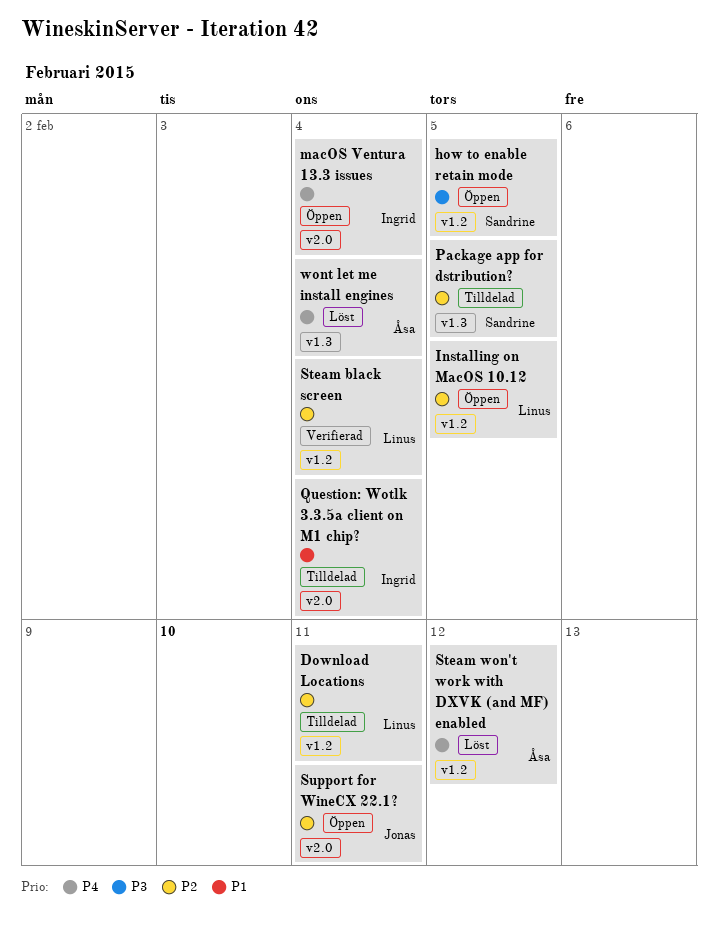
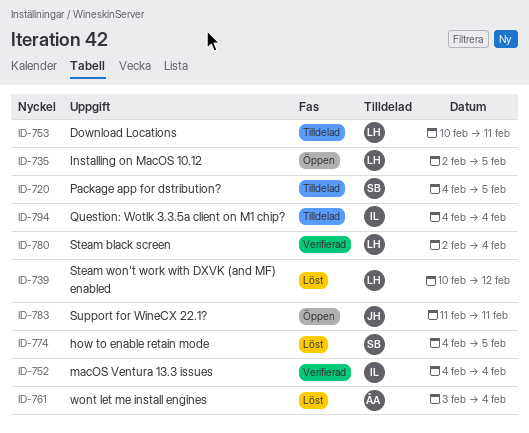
how to enable retain mode, status: Öppen -> Löst
macOS Ventura 13.3 issues, status: Öppen -> Verifierad
Steam won't work with DXVK (and MF) enabled, owner: Åsa -> Linus

